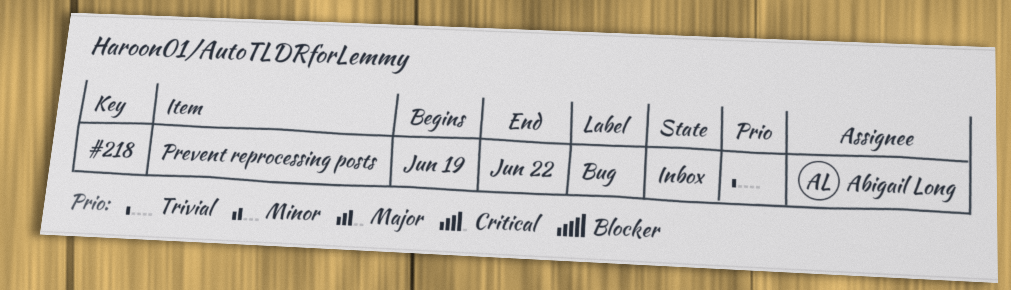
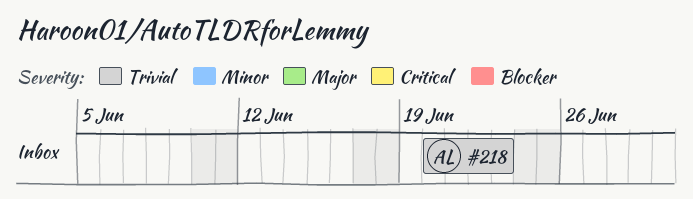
#218, start: Jun 19 -> Jun 20
#218, due: Jun 22 -> Jun 23

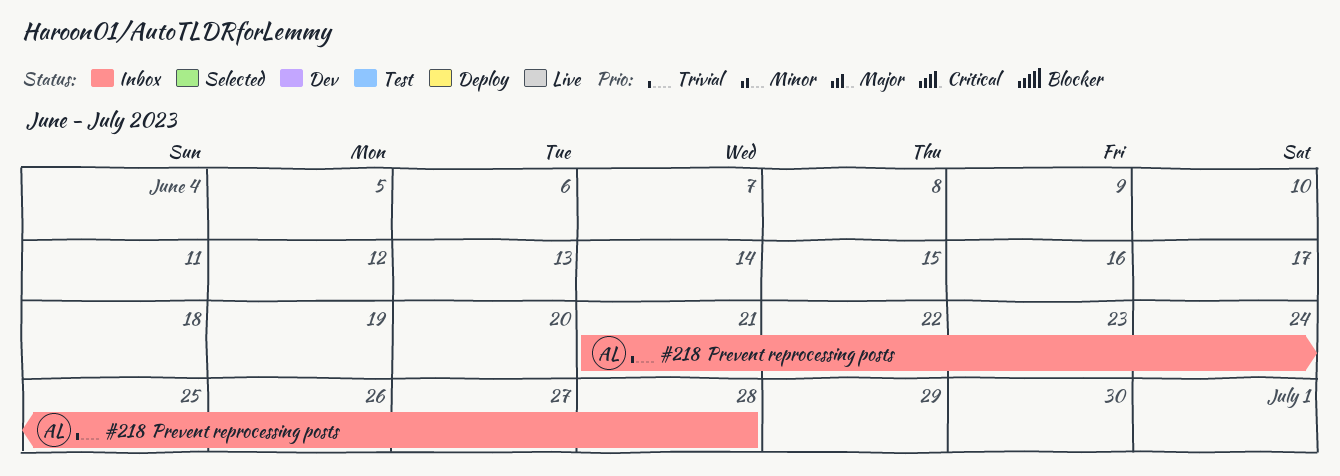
#218, start: Jun 20 -> Jun 21
#218, due: Jun 23 -> Jun 28

